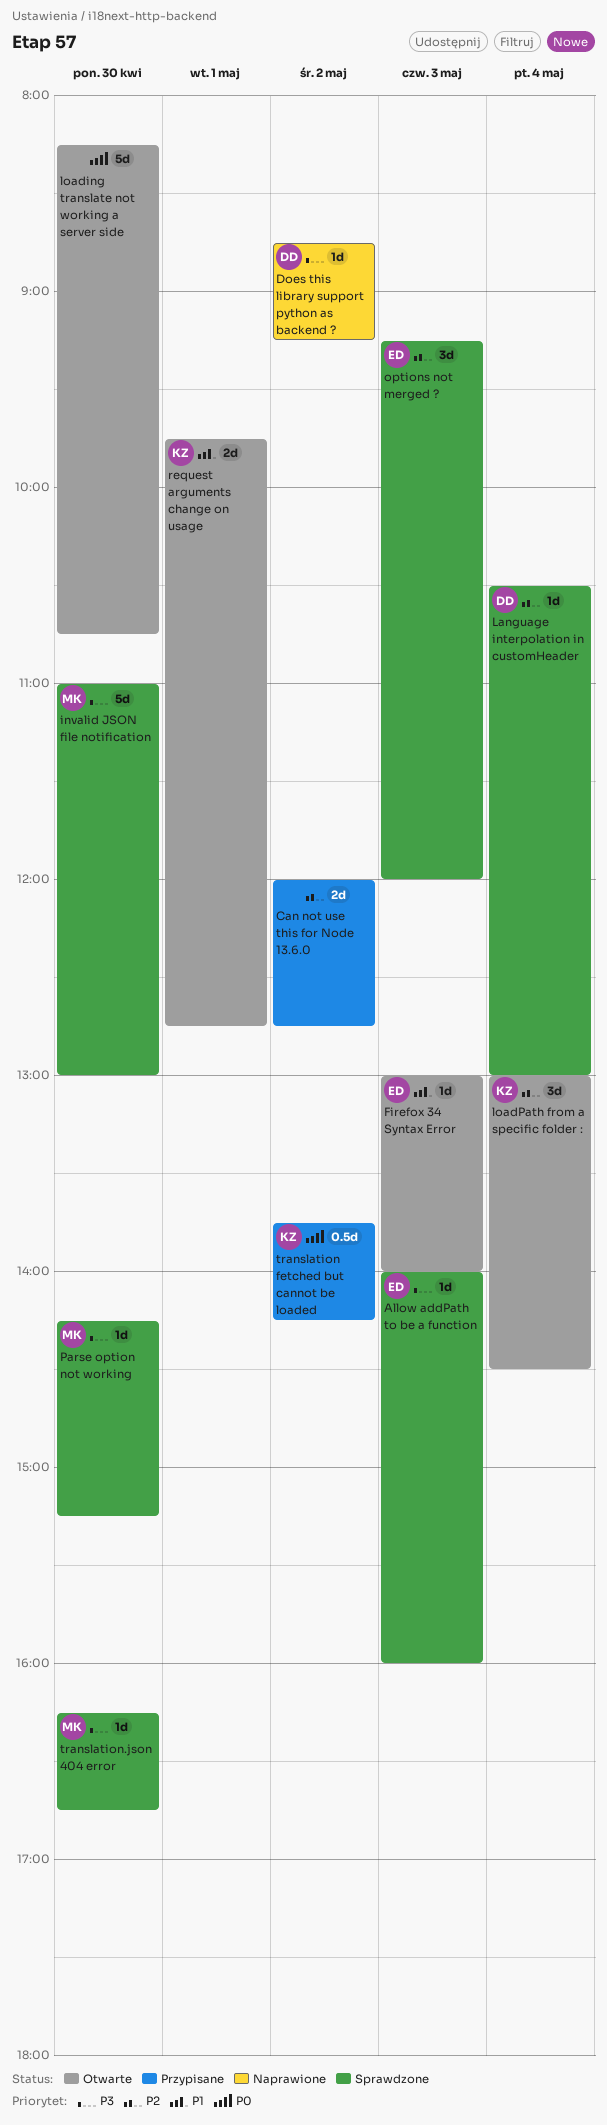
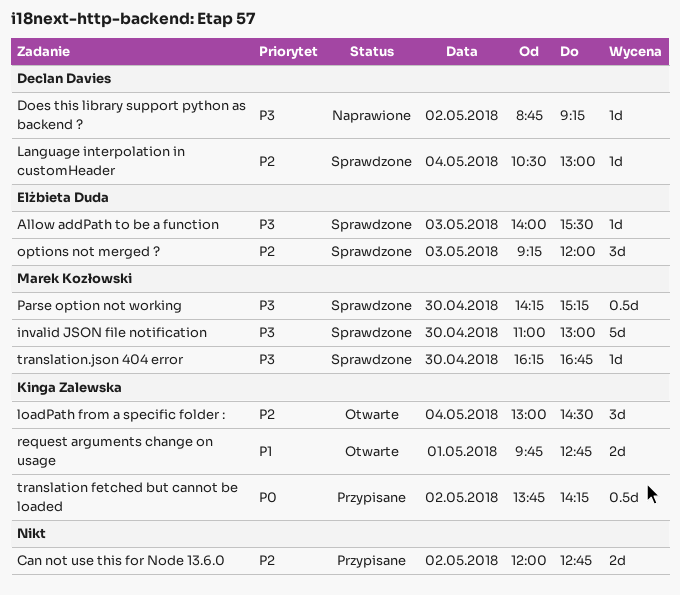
Allow addPath to be a function, ends: 16:00 -> 15:30
Firefox 34 Syntax Error: present -> none
loading translate not working a server side: present -> none
Parse option not working, estimate: 1d -> 0.5d

